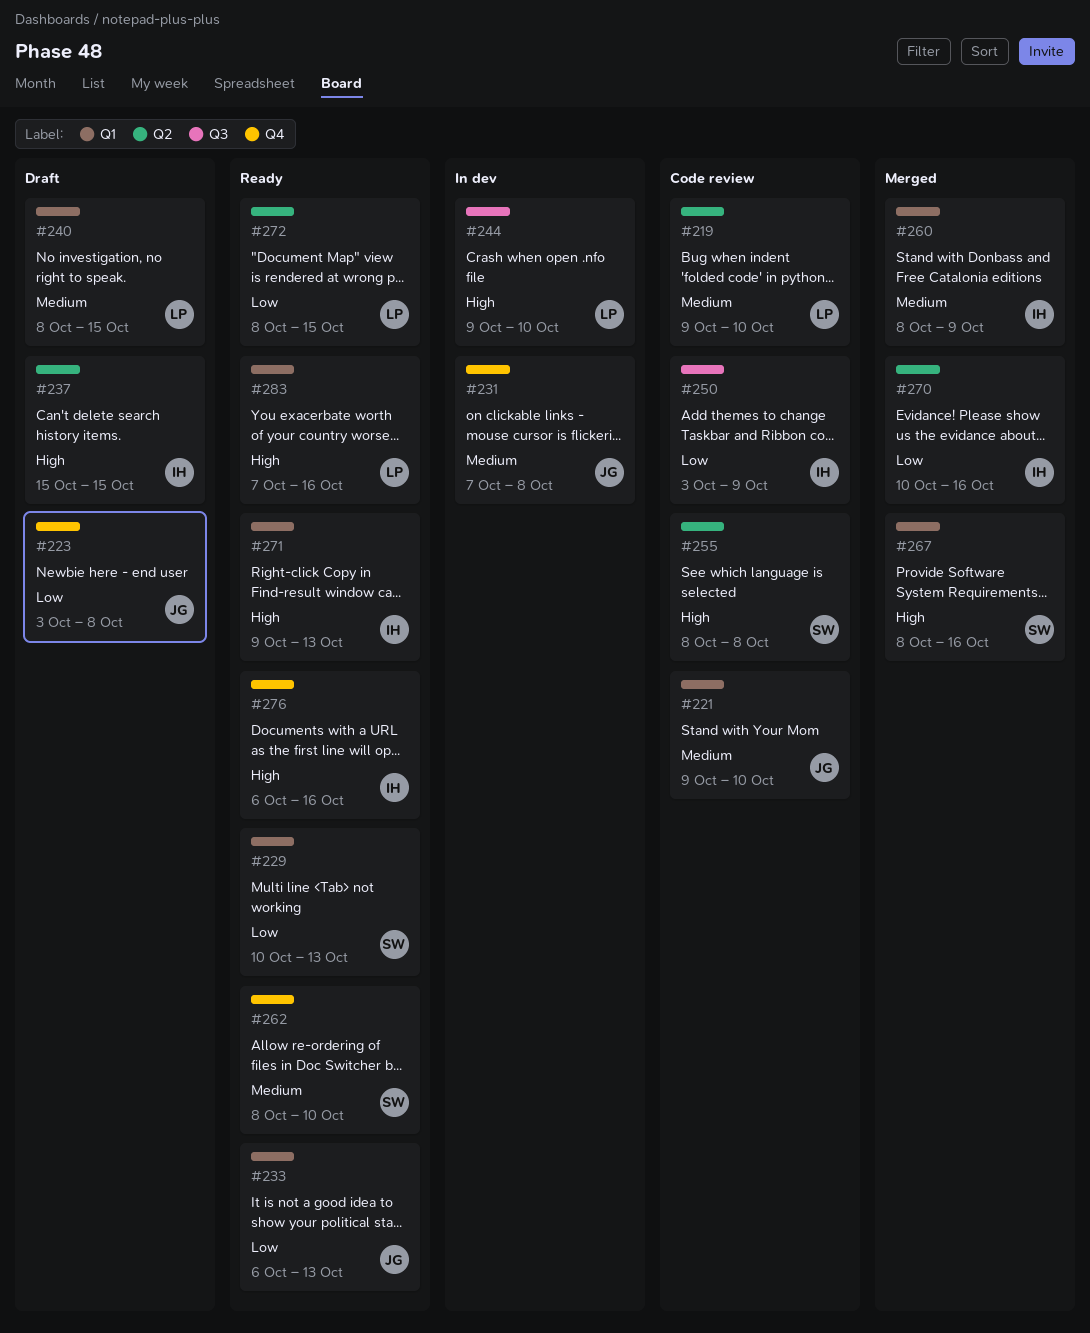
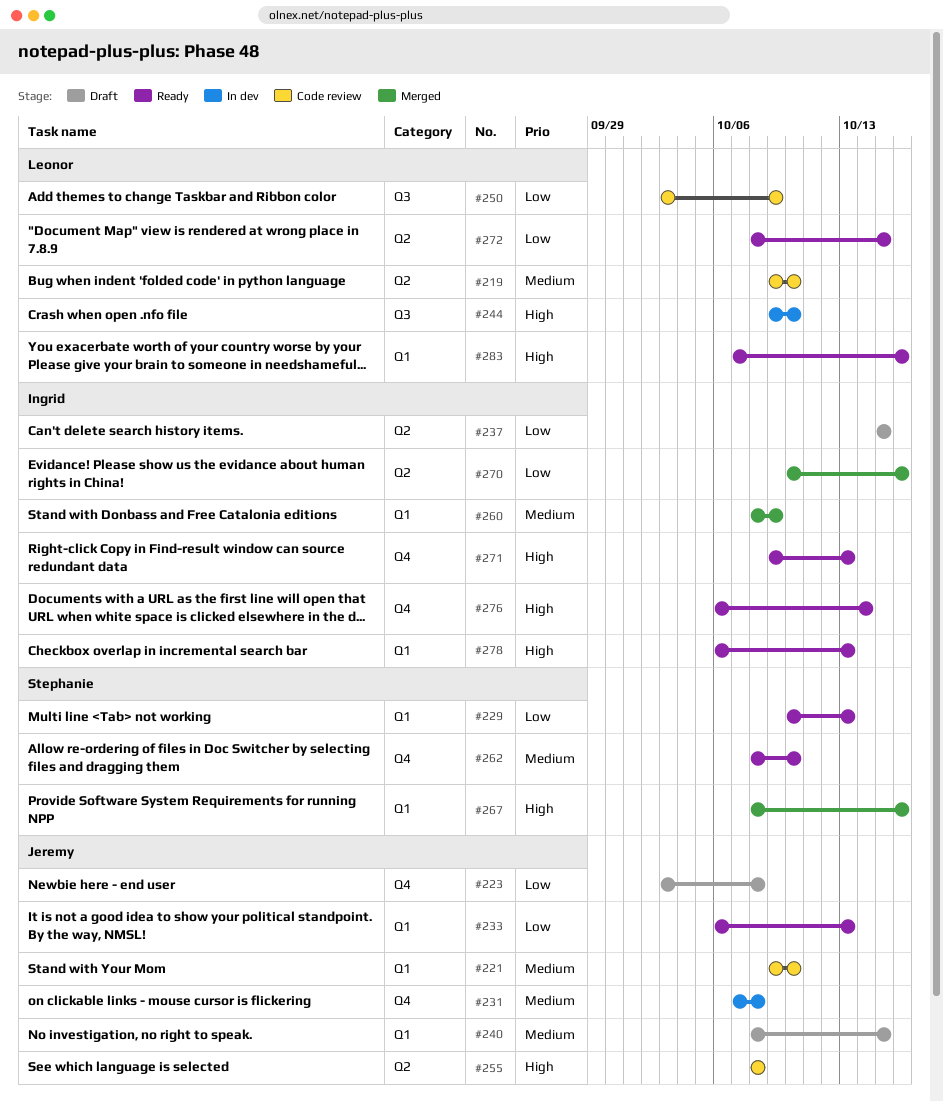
#237, priority: High -> Low
#240, owner: Leonor -> Jeremy
#250, owner: Ingrid -> Leonor
#255, owner: Stephanie -> Jeremy
#271, label: Q1 -> Q4
#276, due: Oct 16 -> Oct 14
#278: none -> present

